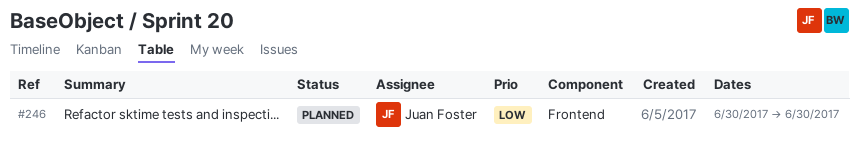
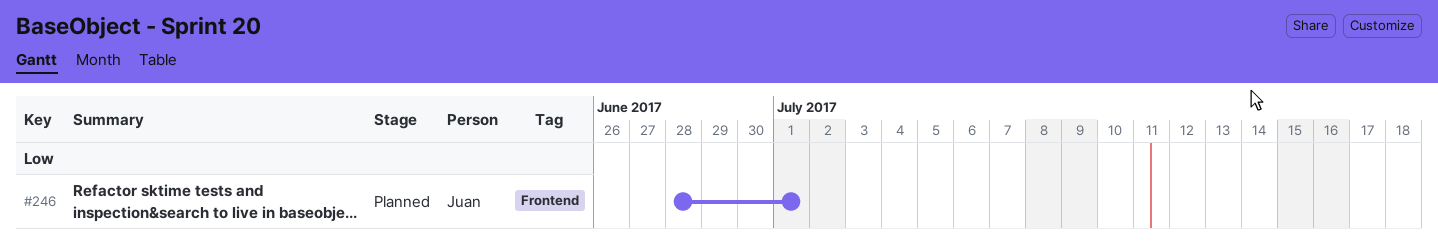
#246, start: Jun 30 -> Jun 28
#246, due: Jun 30 -> Jul 1

